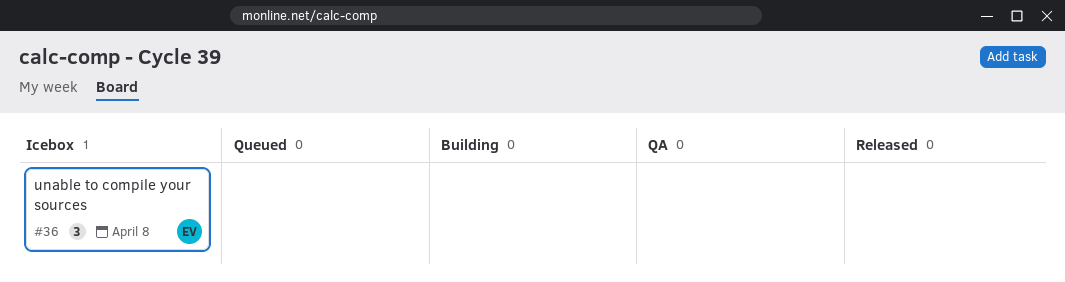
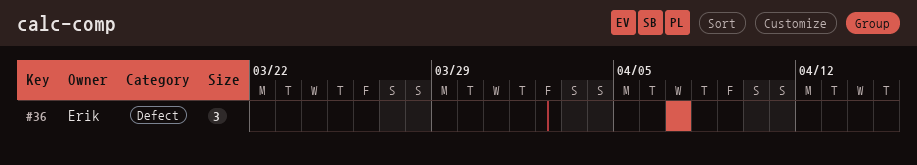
#36, due: Apr 8 -> Apr 7

